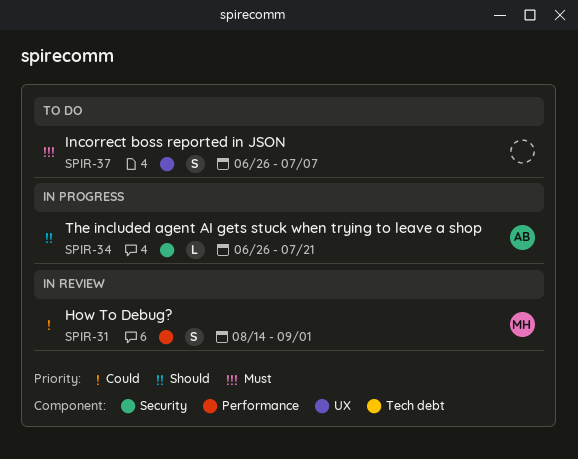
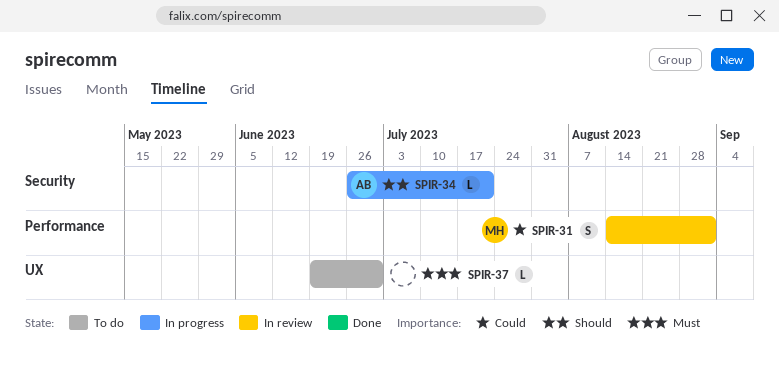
SPIR-37, estimate: S -> L
SPIR-37, start: Jun 26 -> Jun 19
SPIR-37, due: Jul 7 -> Jun 30

